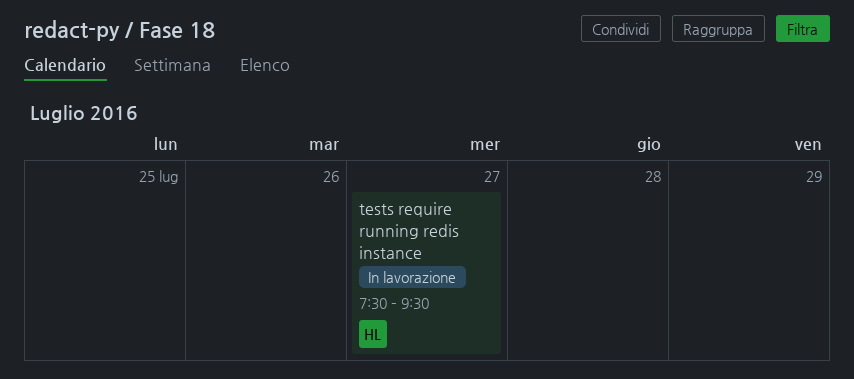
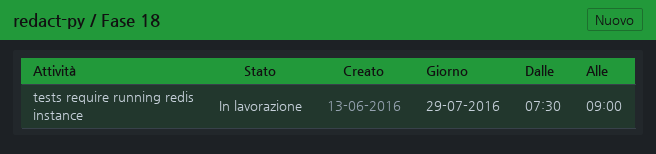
tests require running redis instance, day: Jul 27 -> Jul 29
tests require running redis instance, ends: 09:30 -> 09:00

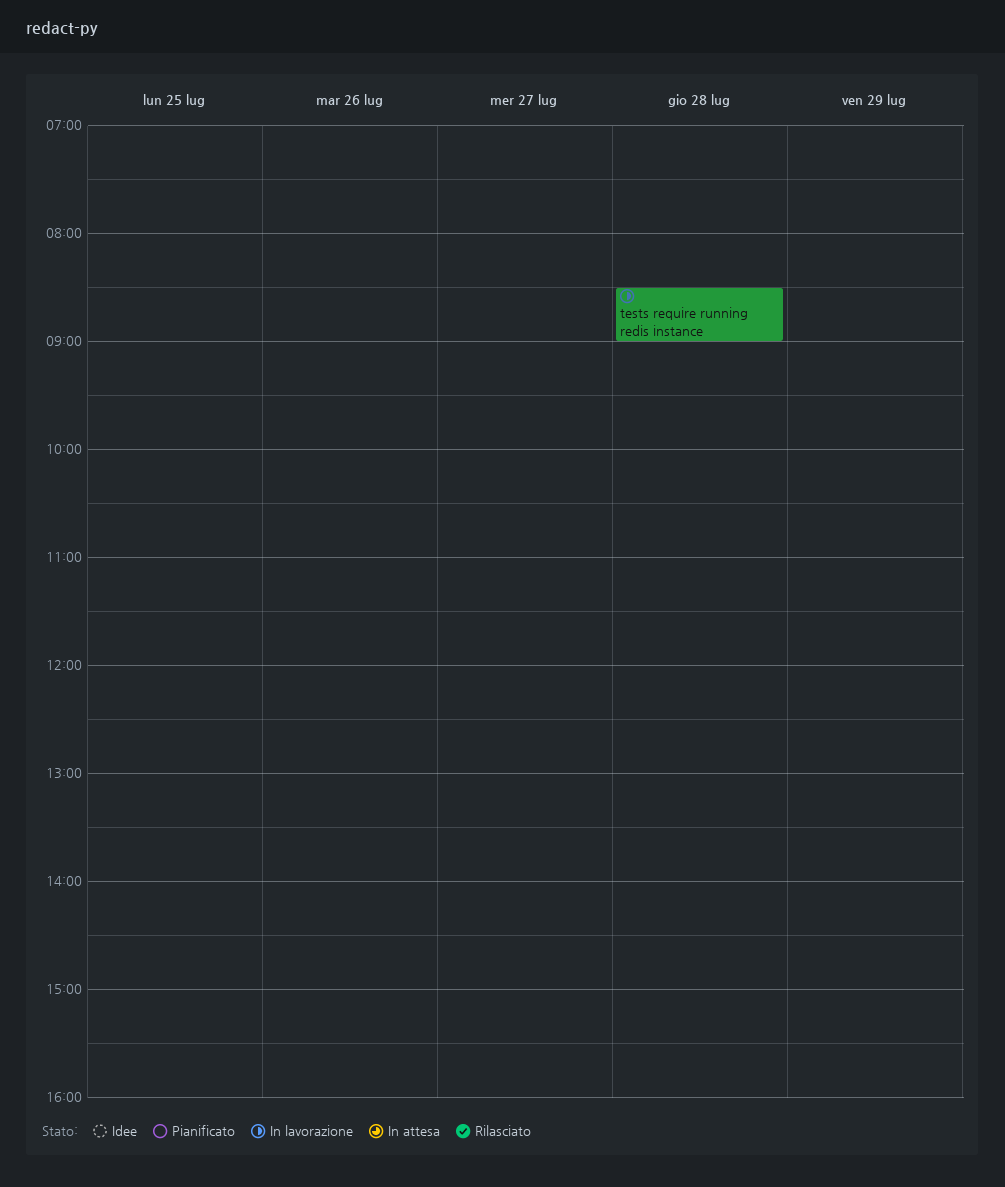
tests require running redis instance, day: Jul 29 -> Jul 28
tests require running redis instance, begins: 07:30 -> 08:30

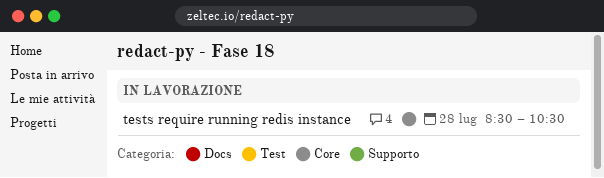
tests require running redis instance, ends: 09:00 -> 10:30

